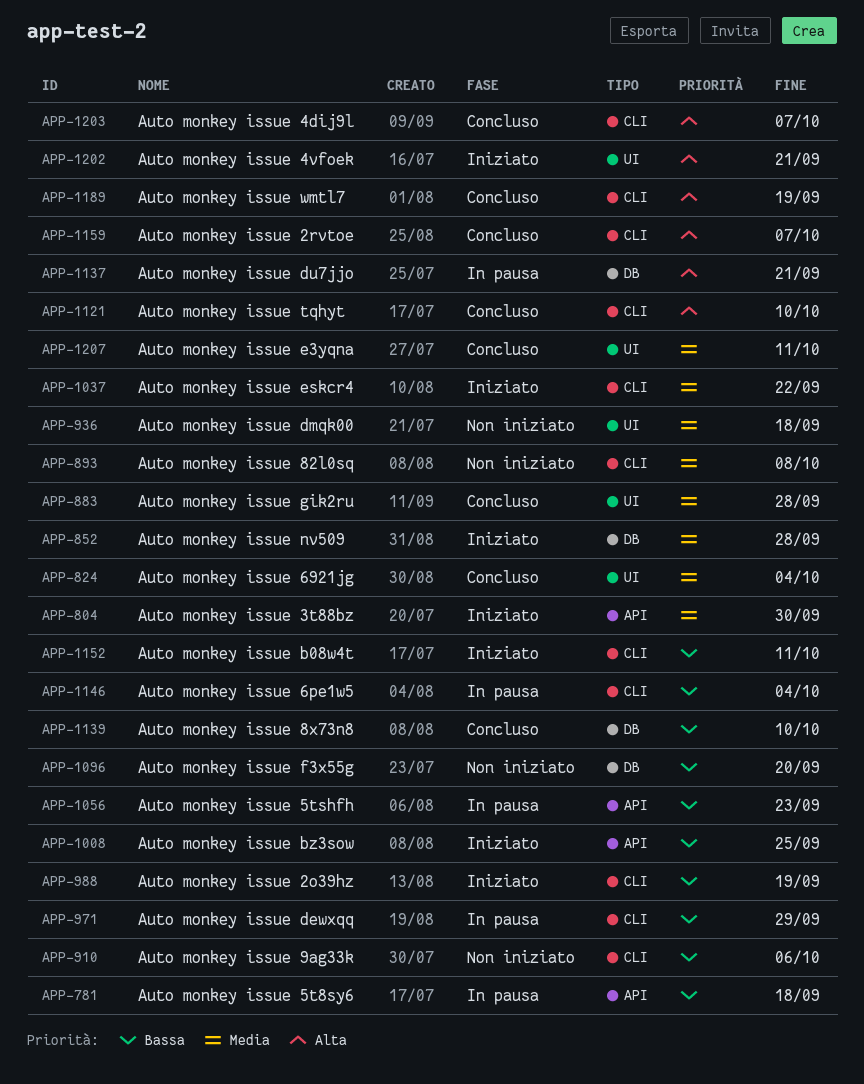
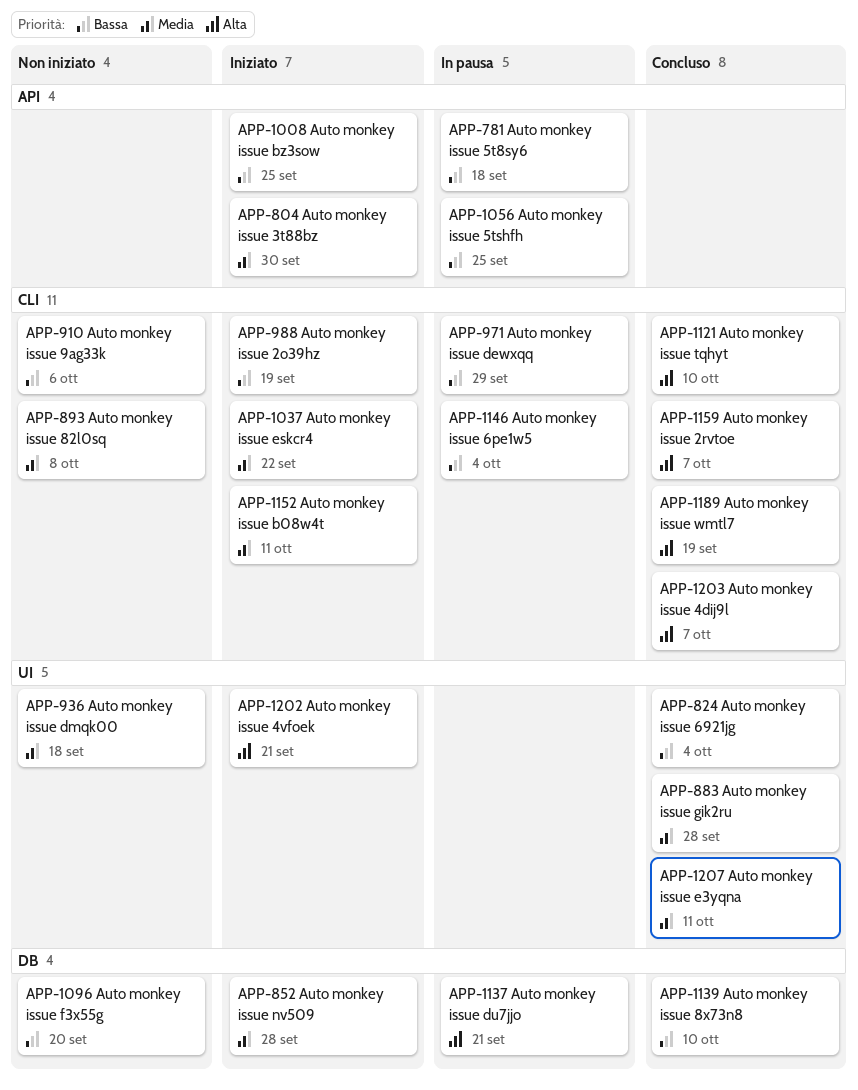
APP-824, priority: Media -> Bassa
APP-1056, due: Sep 23 -> Sep 25
APP-1152, priority: Bassa -> Media

